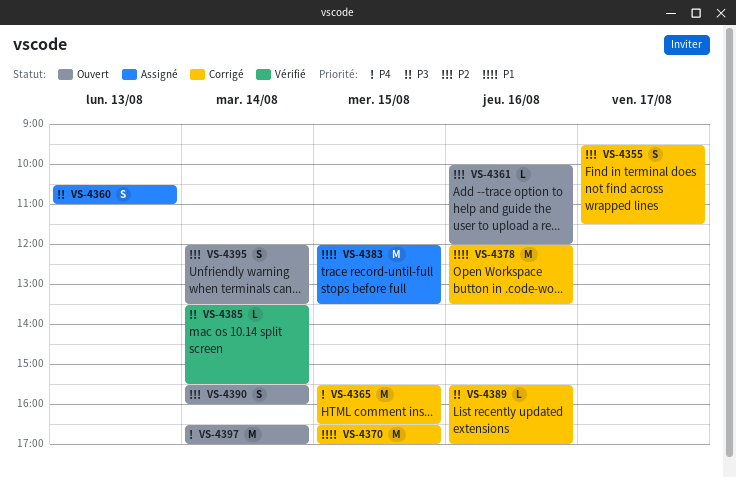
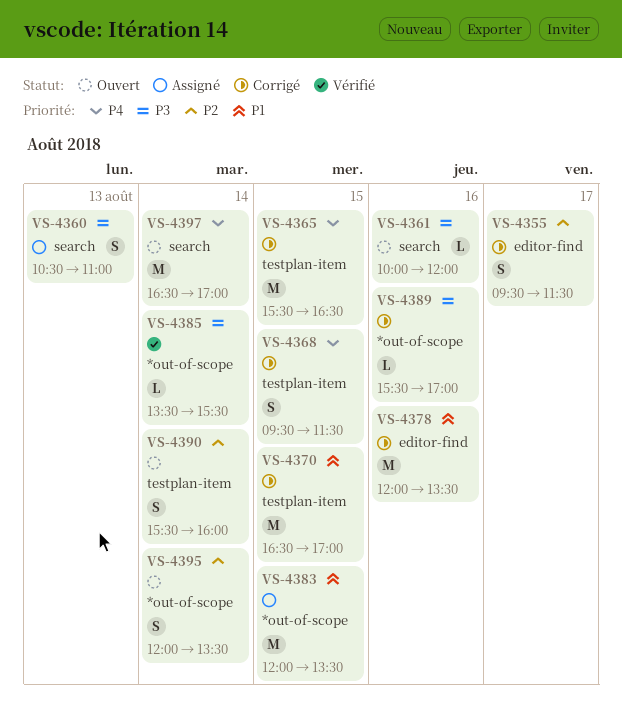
VS-4361, priority: P2 -> P3
VS-4368: none -> present

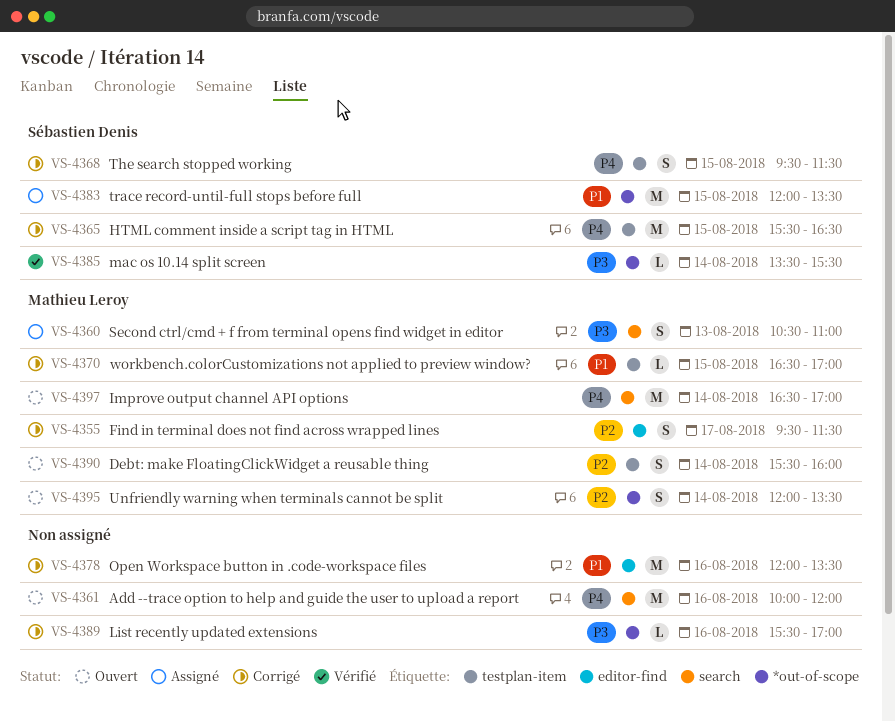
VS-4361, priority: P3 -> P4
VS-4361, estimate: L -> M
VS-4370, estimate: M -> L

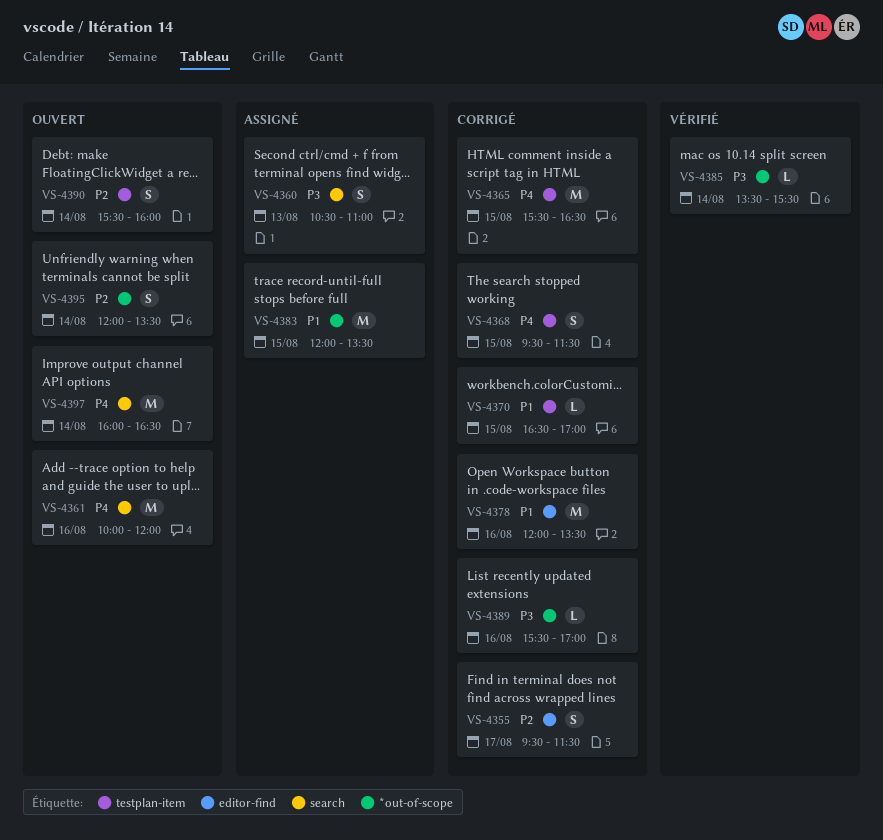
VS-4397, begins: 16:30 -> 16:00
VS-4397, ends: 17:00 -> 16:30

